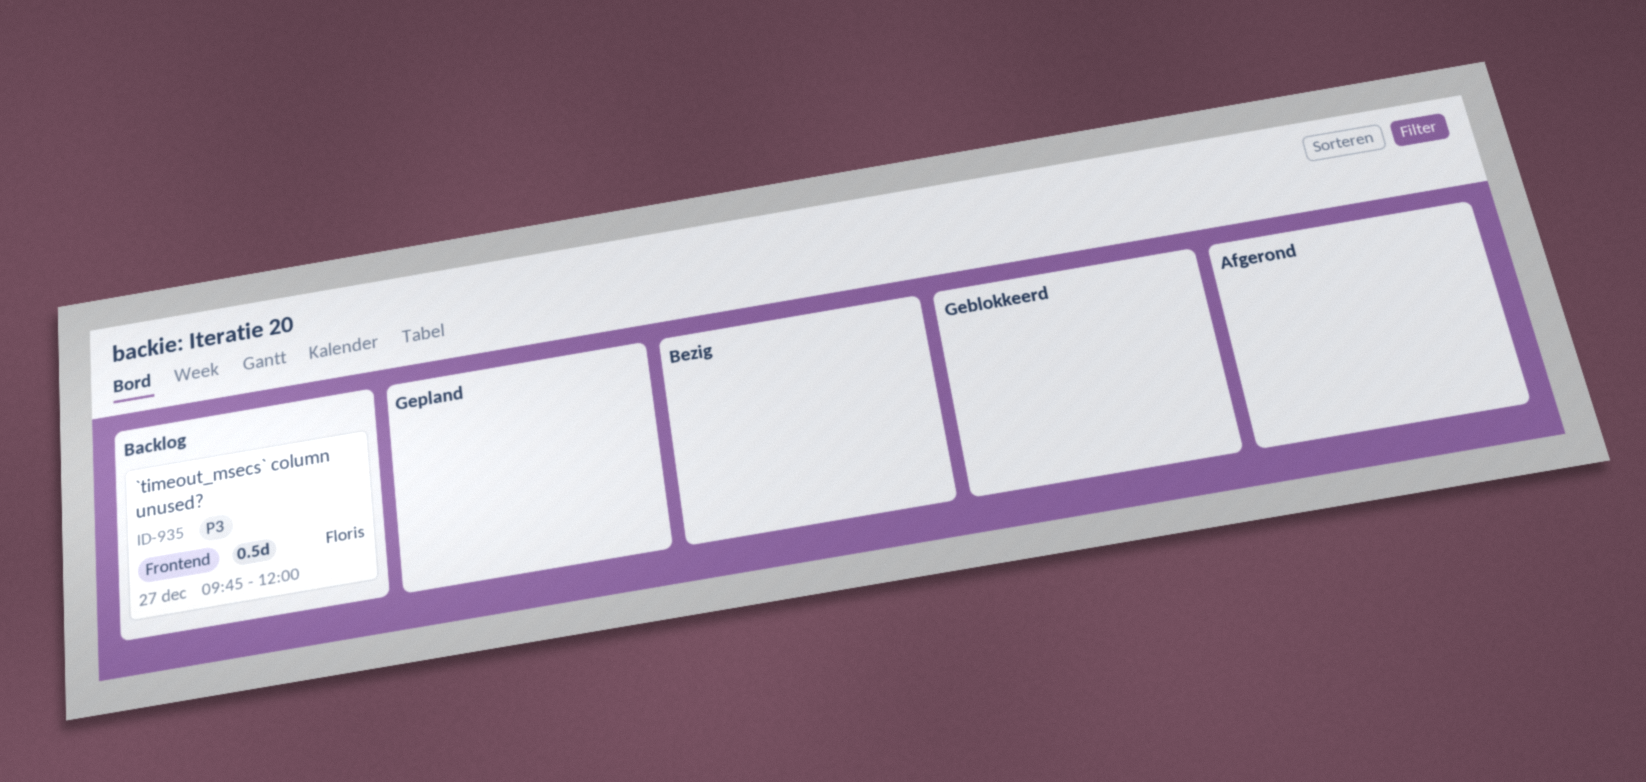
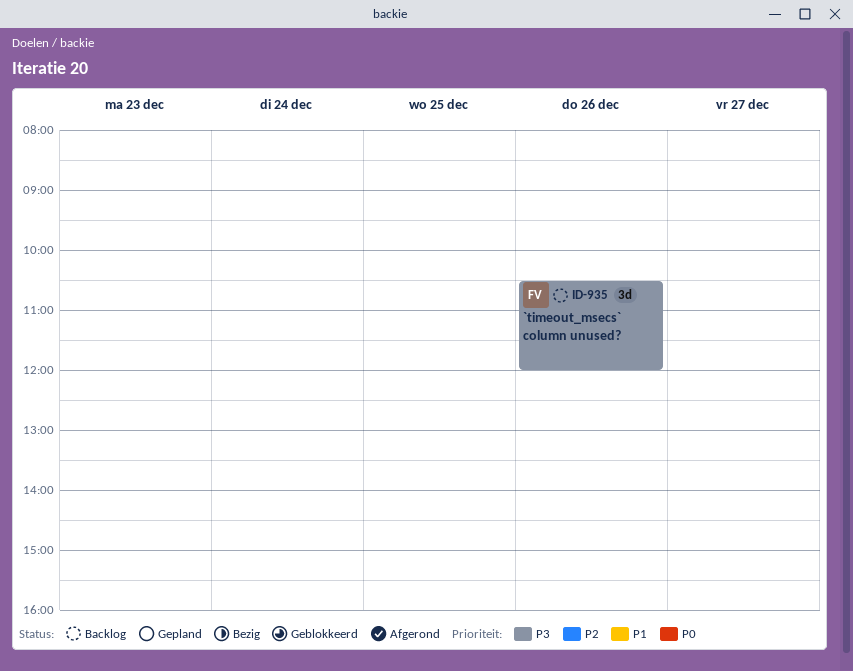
ID-935, estimate: 0.5d -> 3d
ID-935, day: Dec 27 -> Dec 26
ID-935, begins: 09:45 -> 10:30

